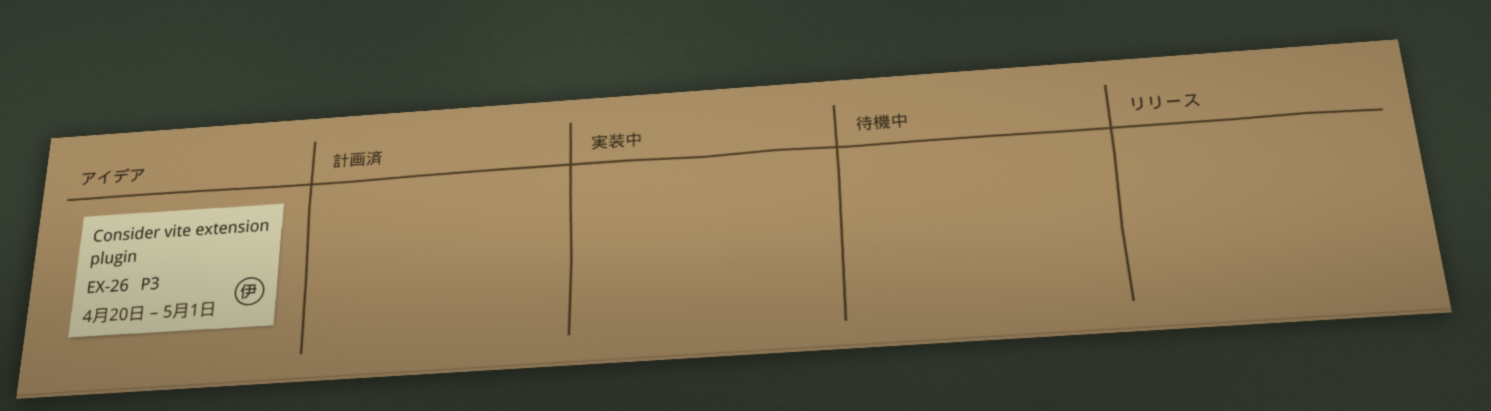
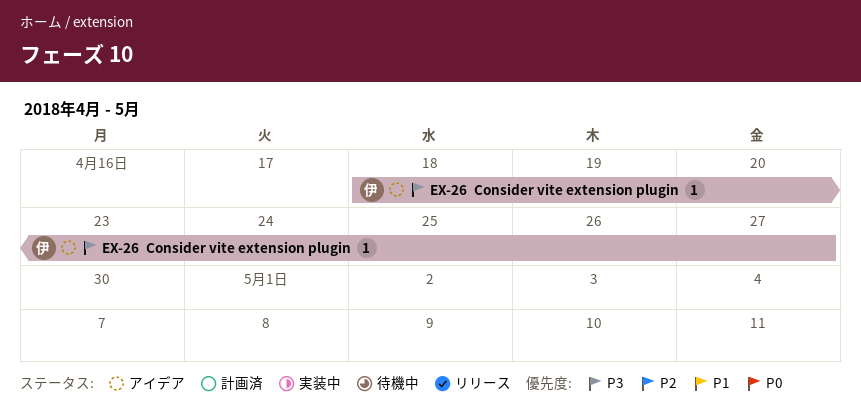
EX-26, start: Apr 20 -> Apr 18
EX-26, due: May 1 -> Apr 27

